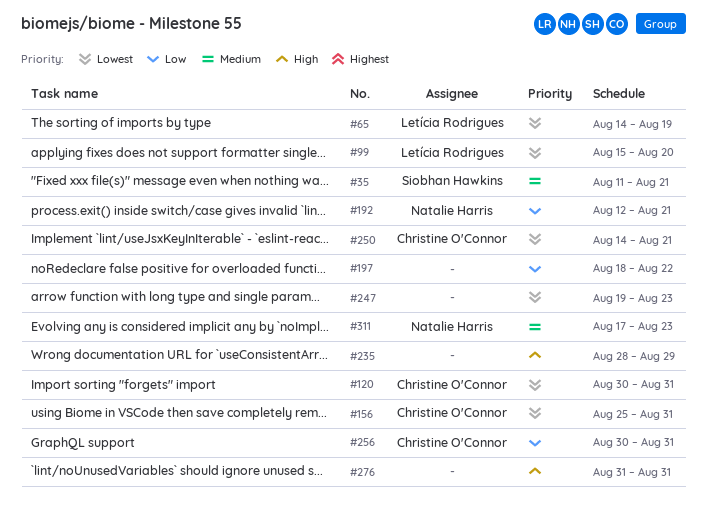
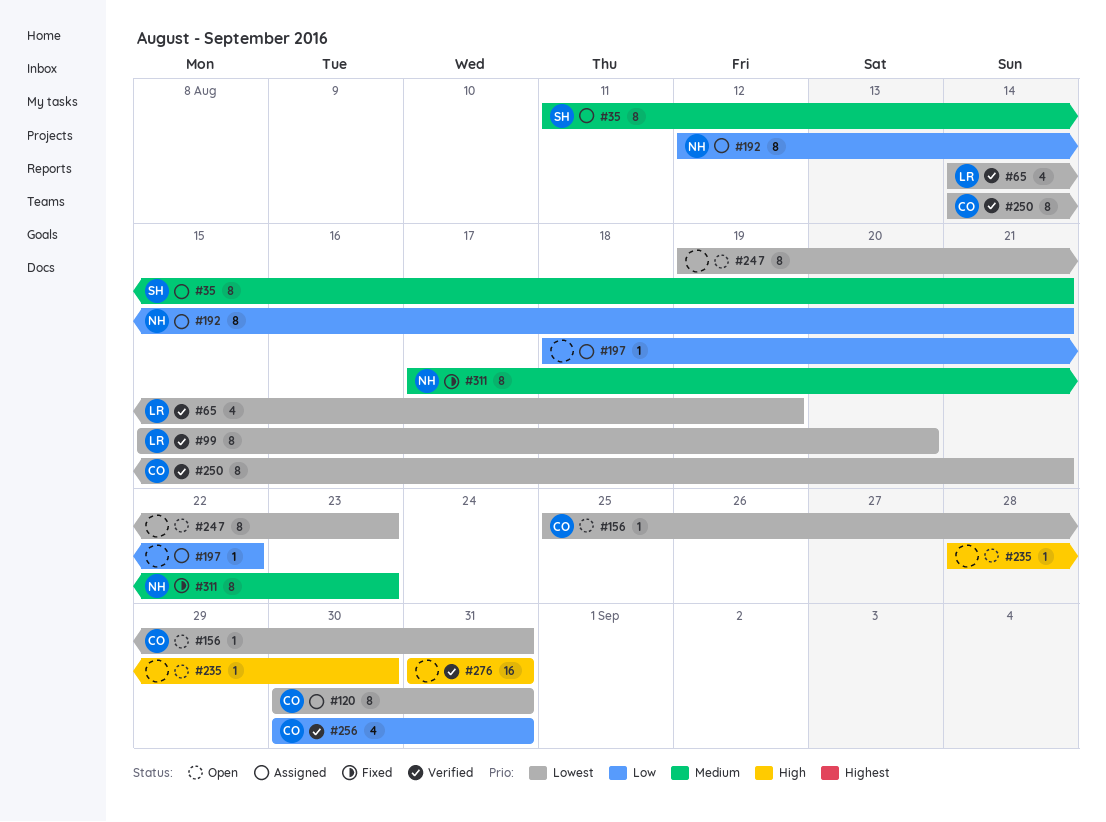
#235, due: Aug 29 -> Aug 30

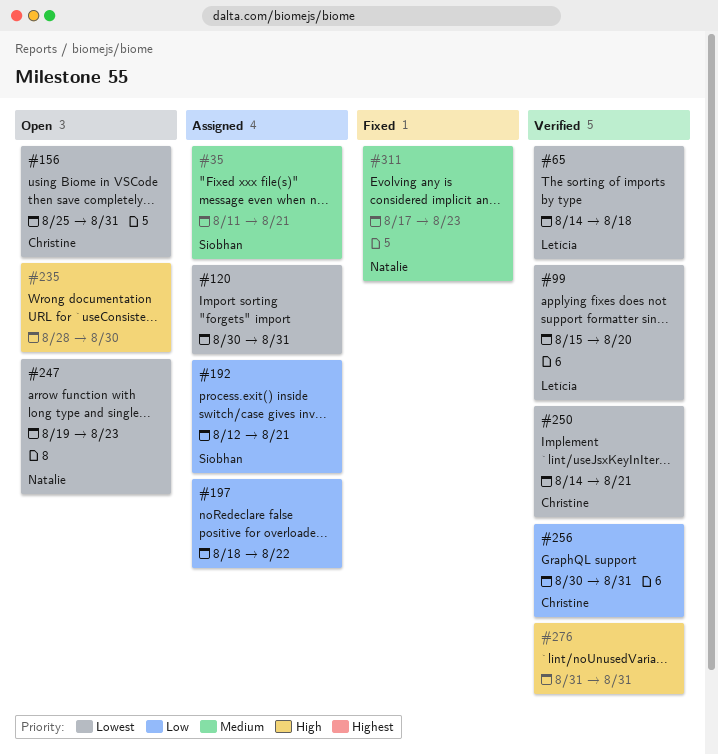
#65, due: Aug 19 -> Aug 18
#120, owner: Christine -> none
#192, owner: Natalie -> Siobhan
#247, owner: none -> Natalie

